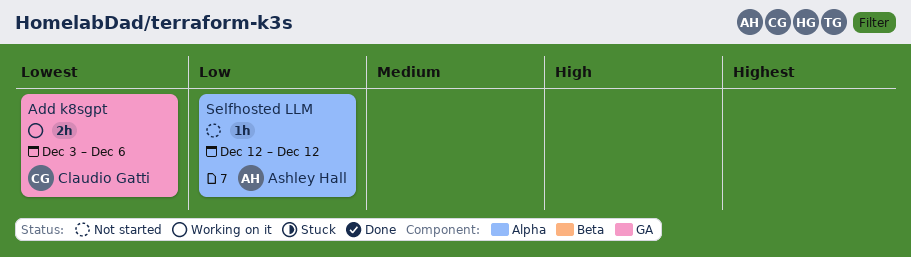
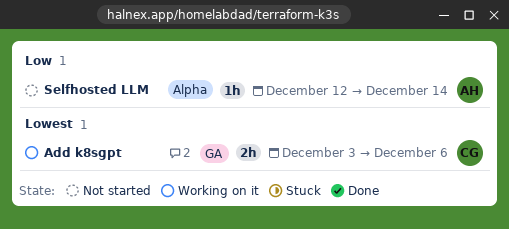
Selfhosted LLM, due: Dec 12 -> Dec 14

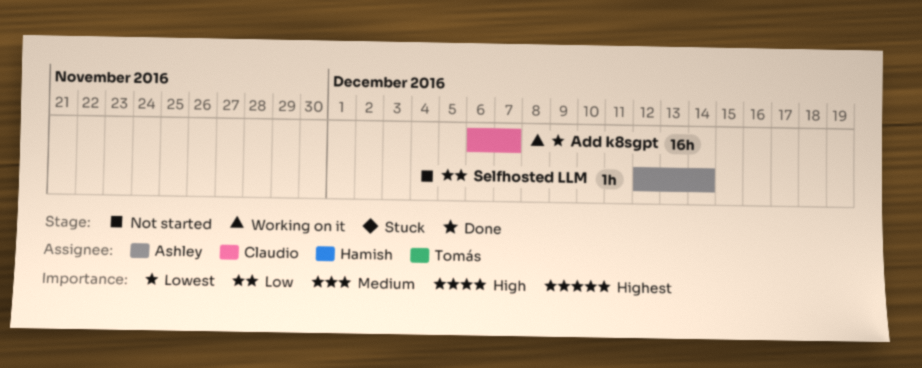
Add k8sgpt, estimate: 2h -> 16h
Add k8sgpt, start: Dec 3 -> Dec 6
Add k8sgpt, due: Dec 6 -> Dec 7

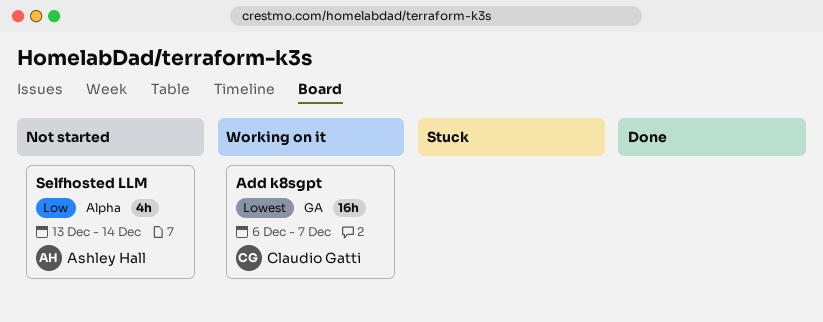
Selfhosted LLM, estimate: 1h -> 4h
Selfhosted LLM, start: Dec 12 -> Dec 13

